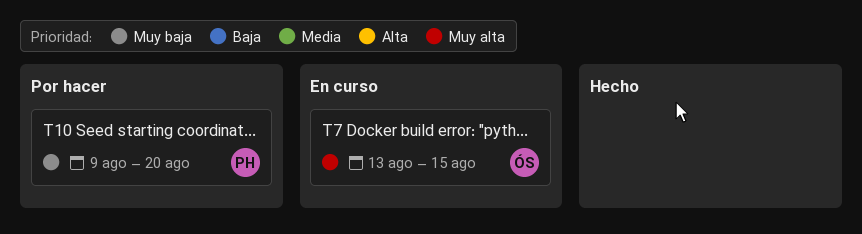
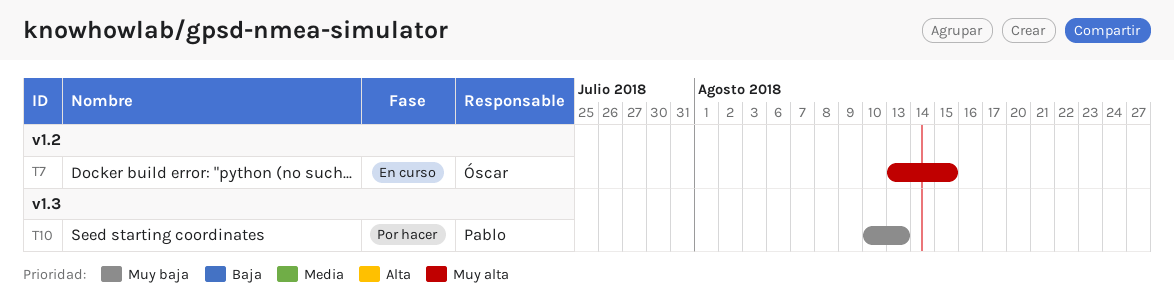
T10, start: Aug 9 -> Aug 10
T10, due: Aug 20 -> Aug 13

